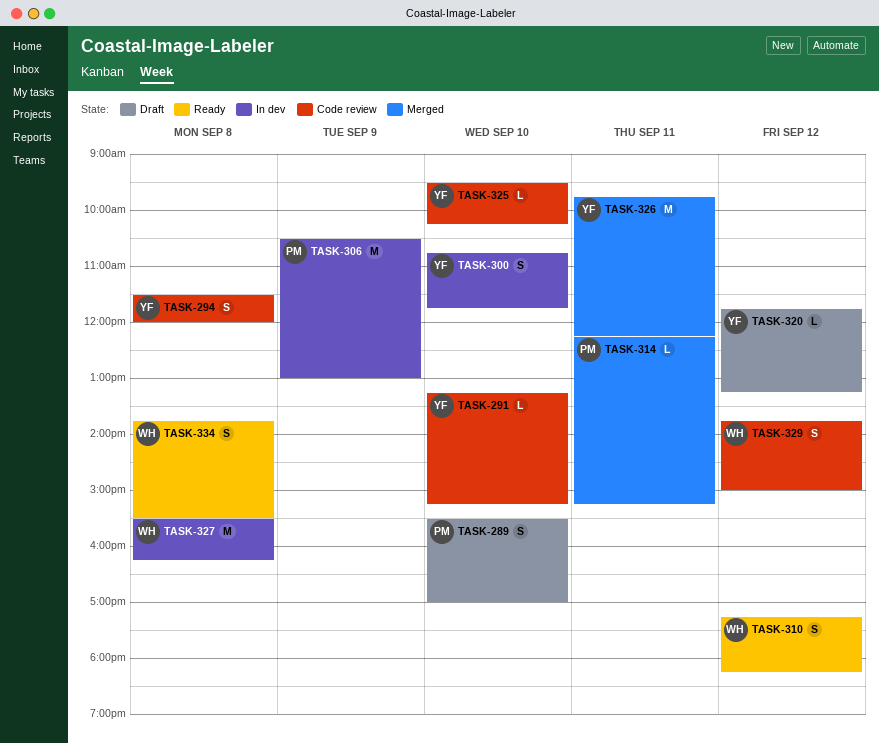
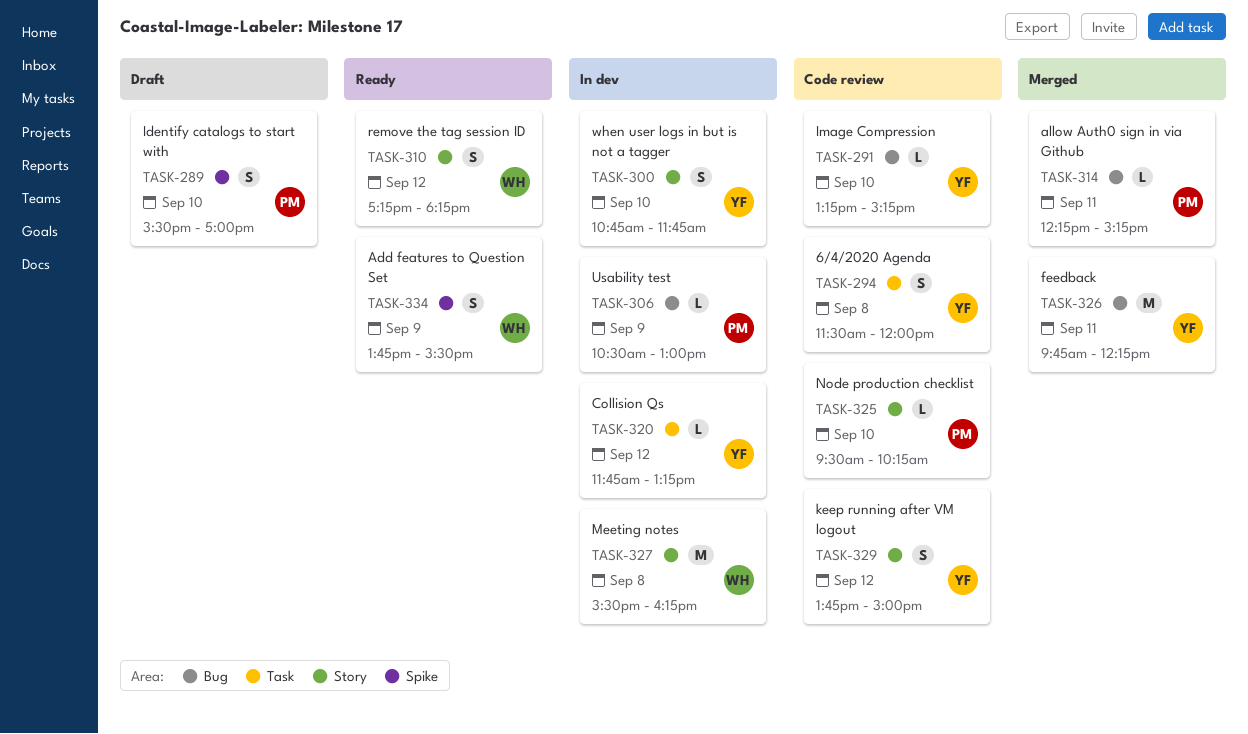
TASK-306, estimate: M -> L
TASK-320, status: Draft -> In dev
TASK-325, owner: YF -> PM
TASK-329, owner: WH -> YF
TASK-334, day: Sep 8 -> Sep 9

